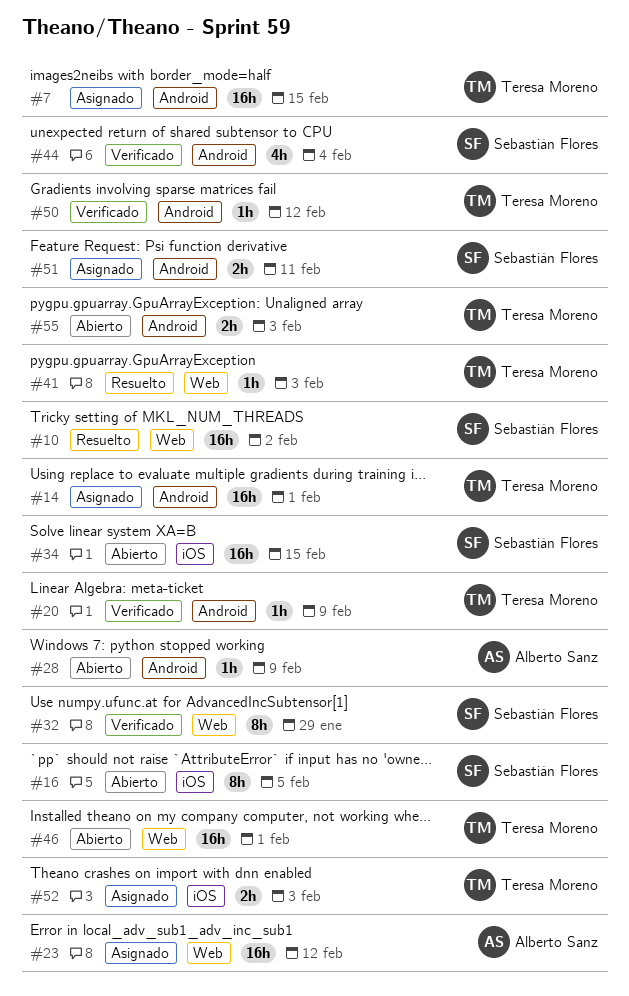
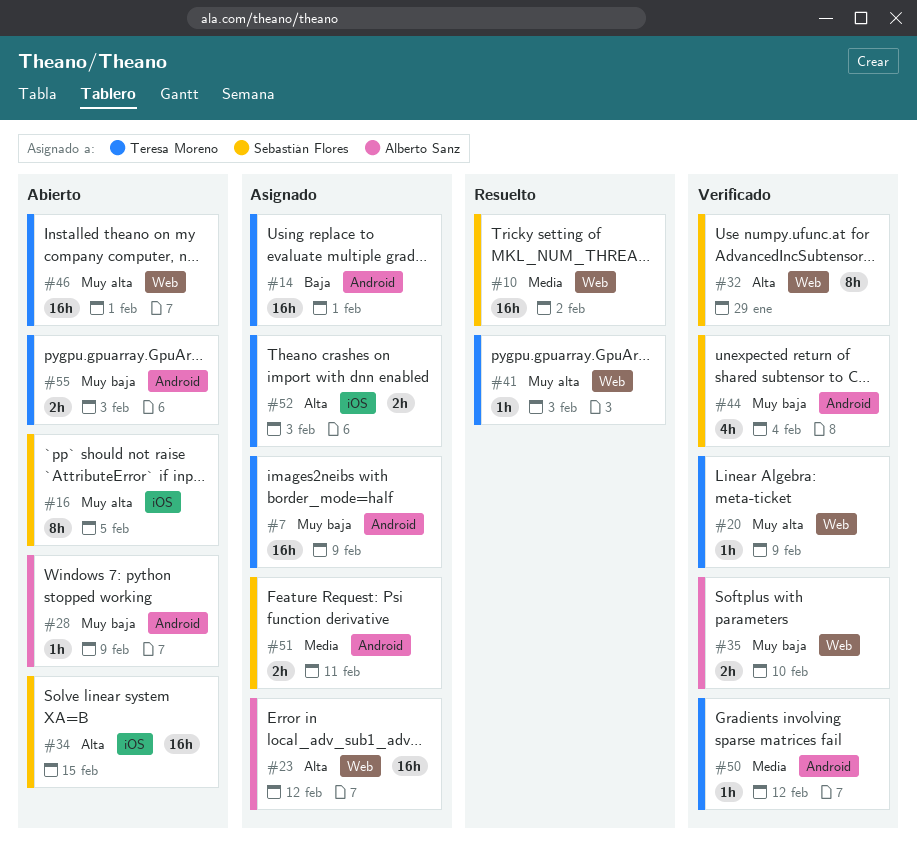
#7, due: Feb 15 -> Feb 9
#20, label: Android -> Web
#35: none -> present

